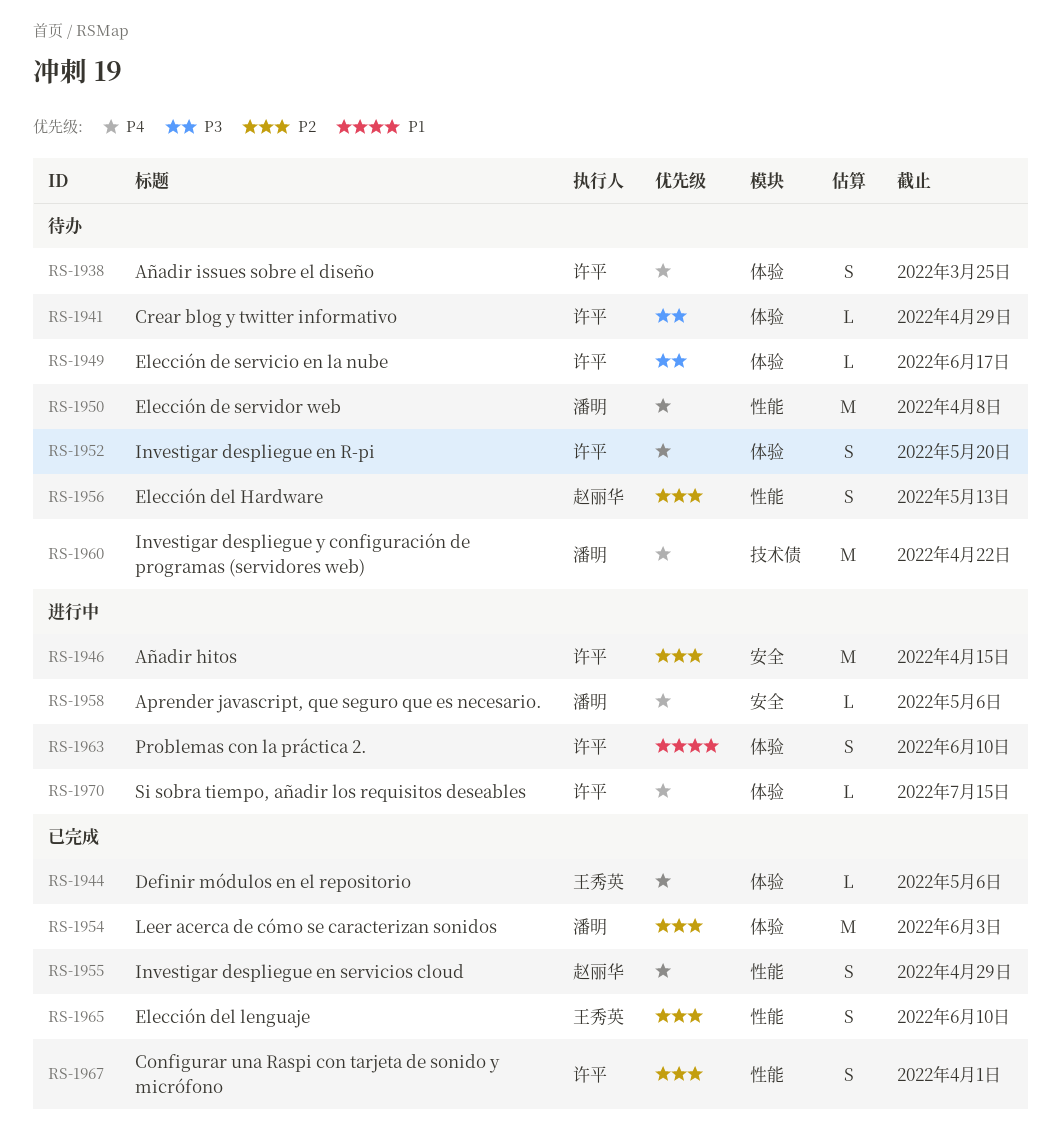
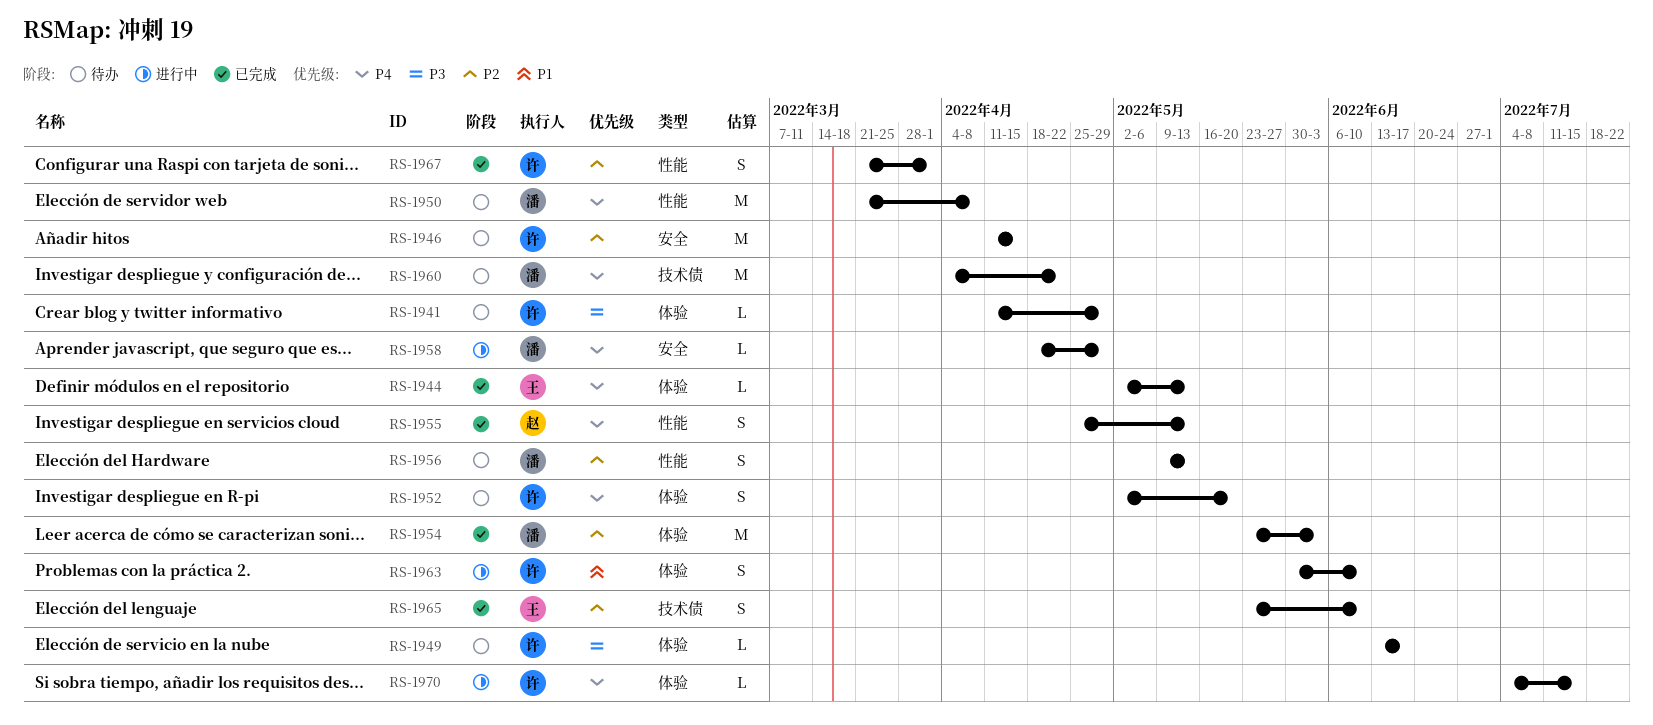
RS-1938: present -> none
RS-1944, due: May 6 -> May 13
RS-1946, status: 进行中 -> 待办
RS-1955, due: Apr 29 -> May 13
RS-1956, owner: 赵丽华 -> 潘明
RS-1958, due: May 6 -> Apr 29
RS-1965, label: 性能 -> 技术债

